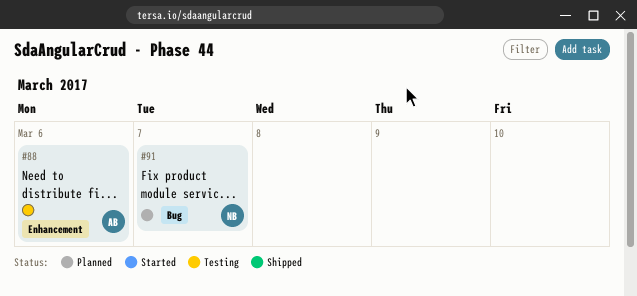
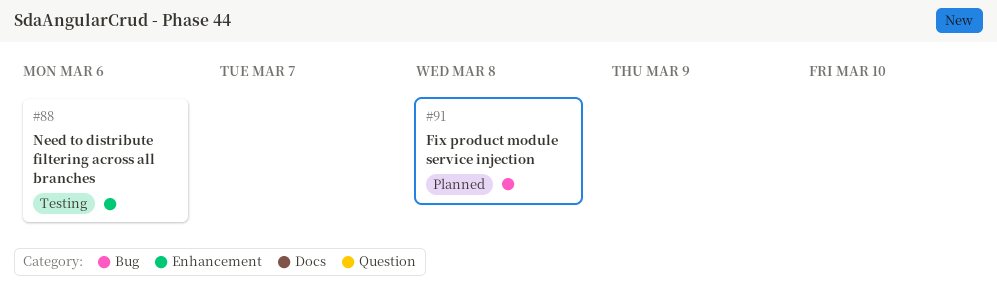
#91, due: Mar 7 -> Mar 8

